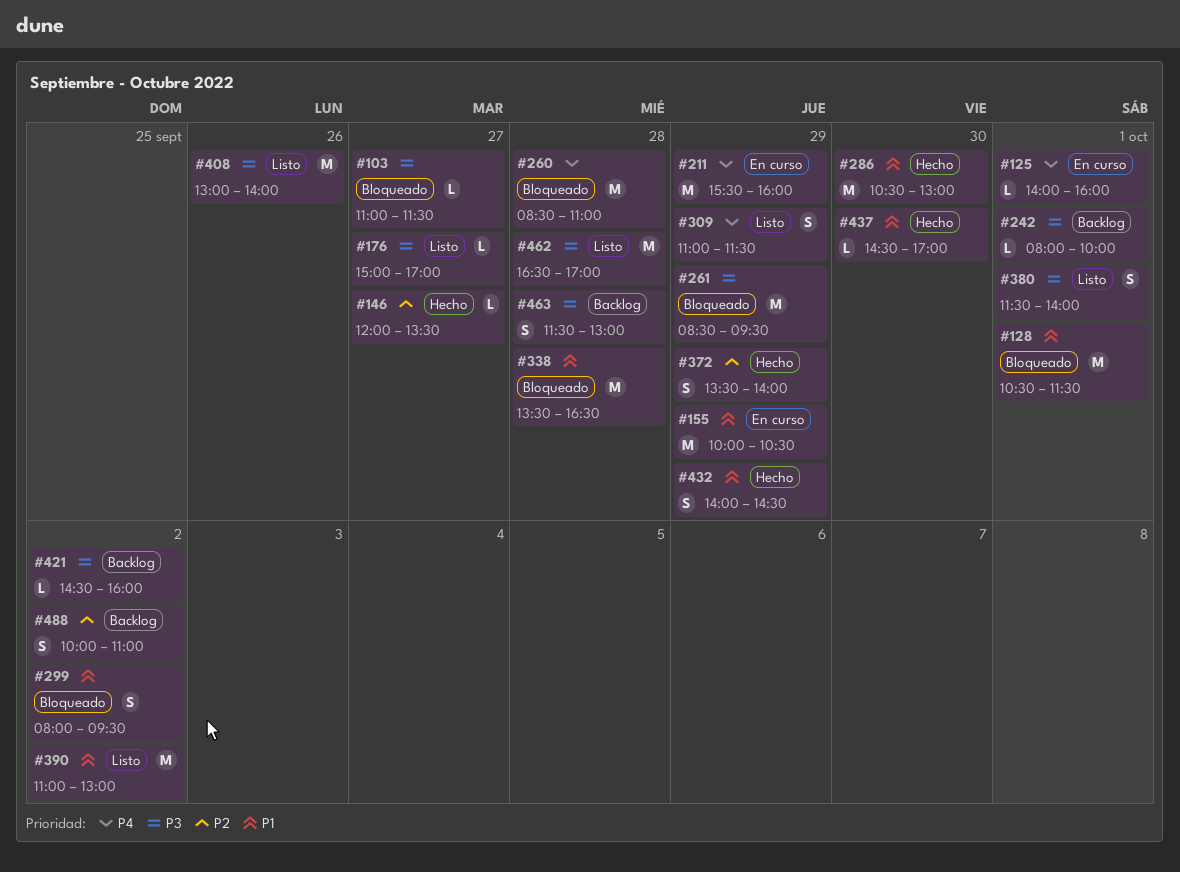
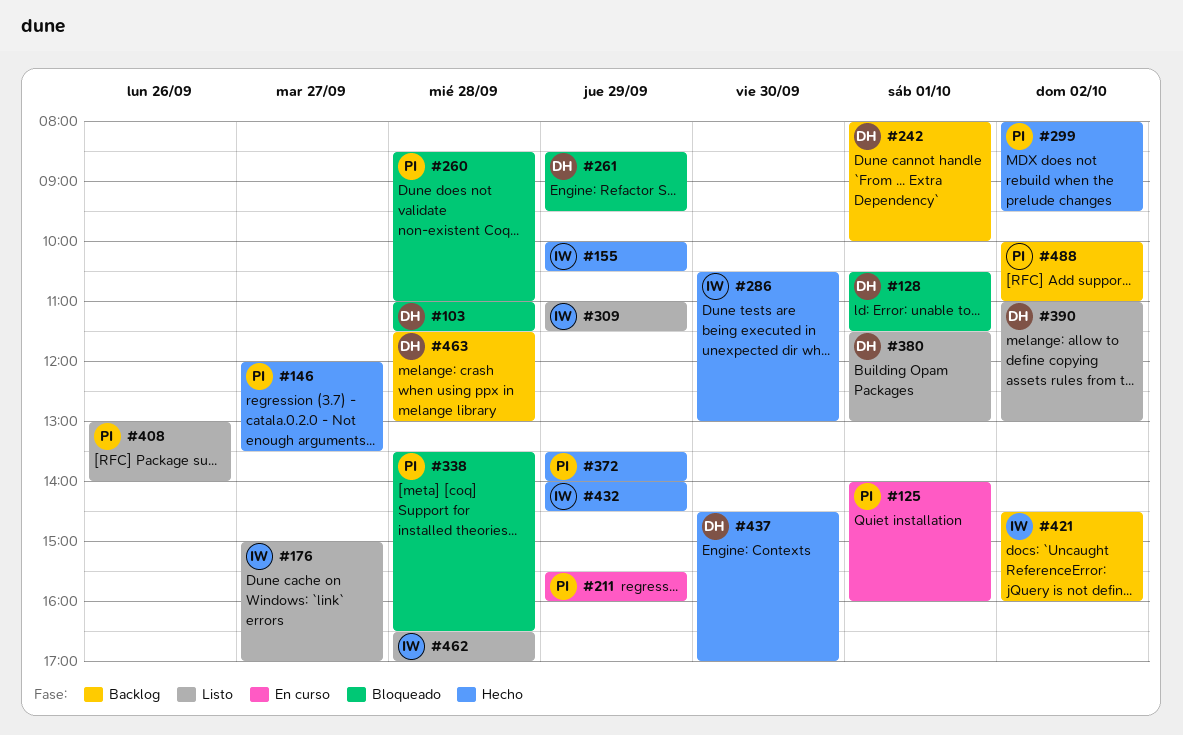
#103, day: Sep 27 -> Sep 28
#155, status: En curso -> Hecho
#299, status: Bloqueado -> Hecho
#380, ends: 14:00 -> 13:00

